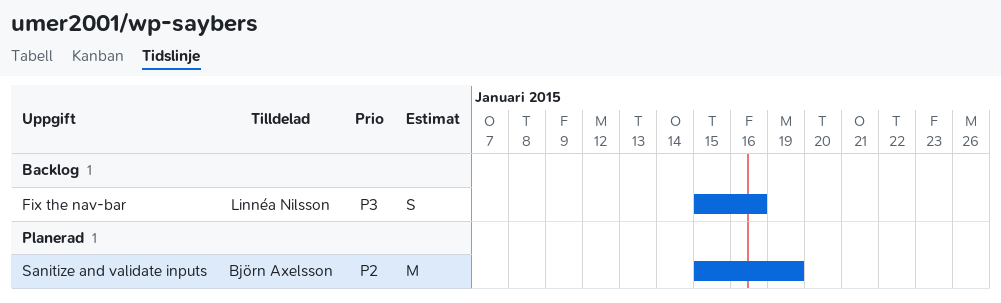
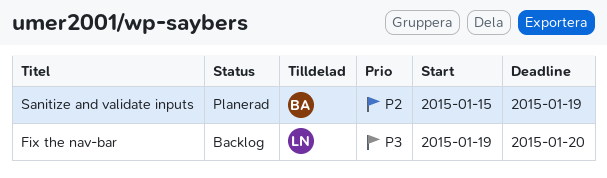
Fix the nav-bar, start: Jan 15 -> Jan 19
Fix the nav-bar, due: Jan 16 -> Jan 20

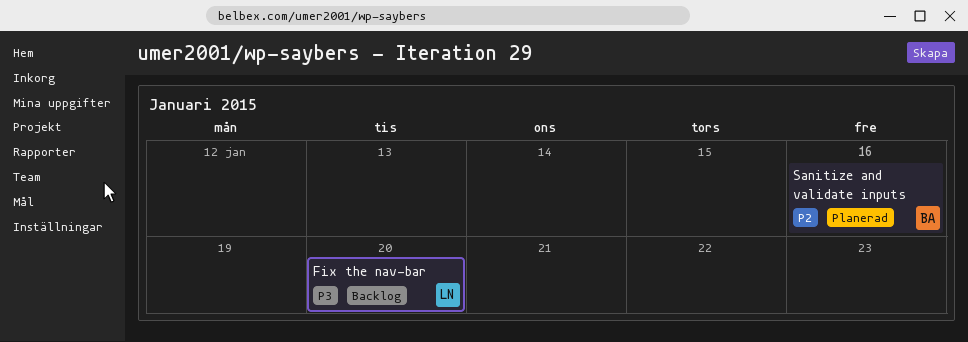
Sanitize and validate inputs, due: Jan 19 -> Jan 16

